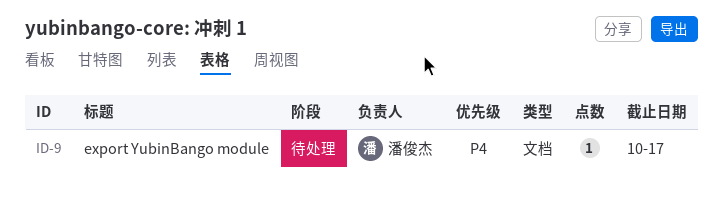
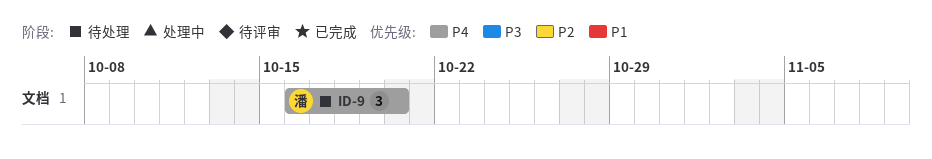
ID-9, estimate: 1 -> 3
ID-9, due: Oct 17 -> Oct 20

